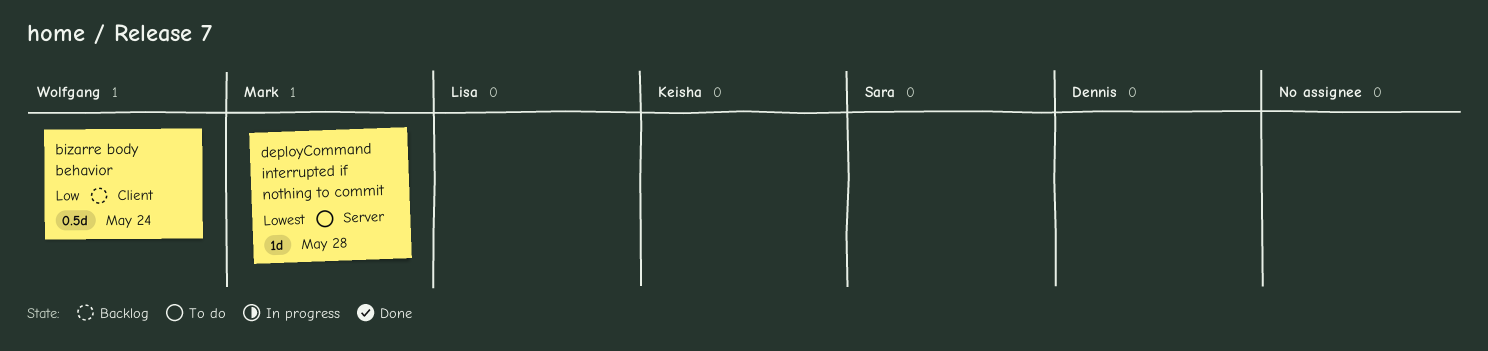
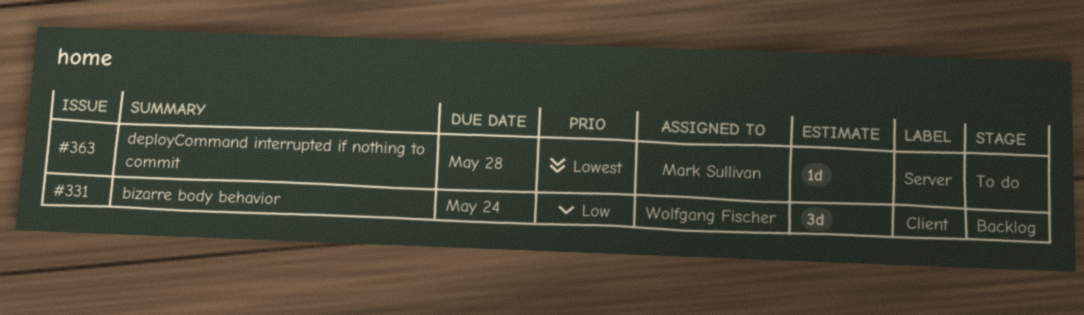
bizarre body behavior, estimate: 0.5d -> 3d

